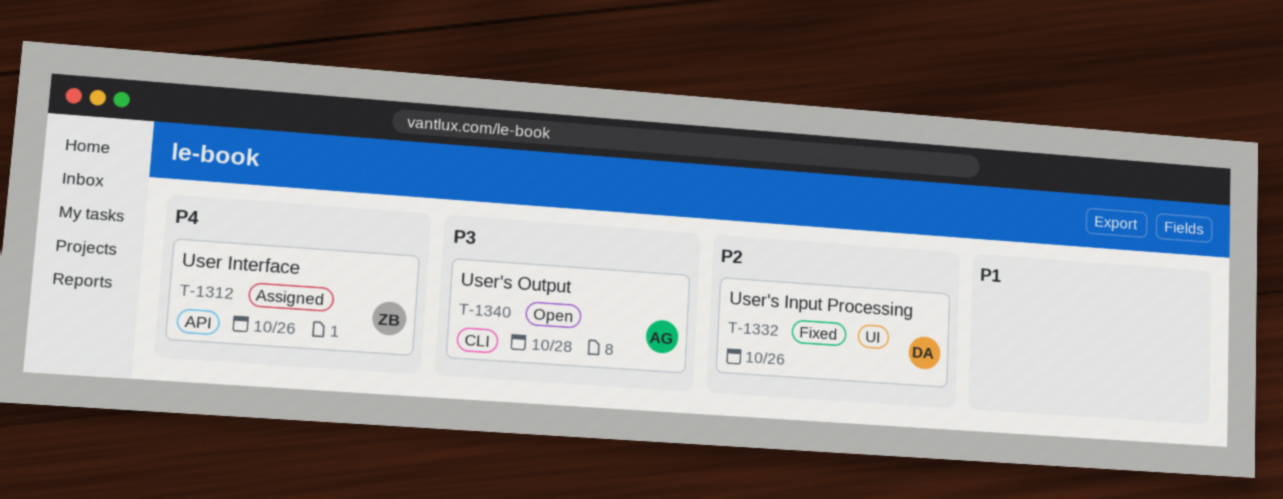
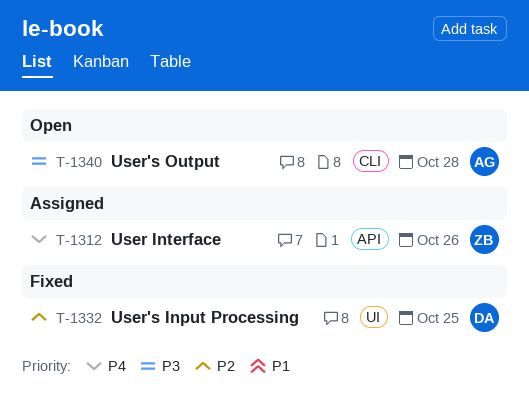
T-1332, due: Oct 26 -> Oct 25

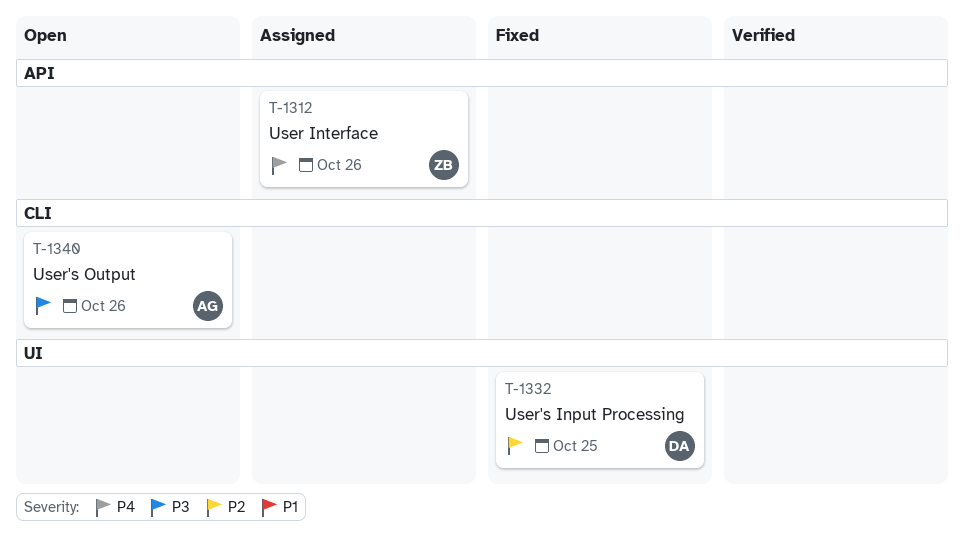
T-1340, due: Oct 28 -> Oct 26

